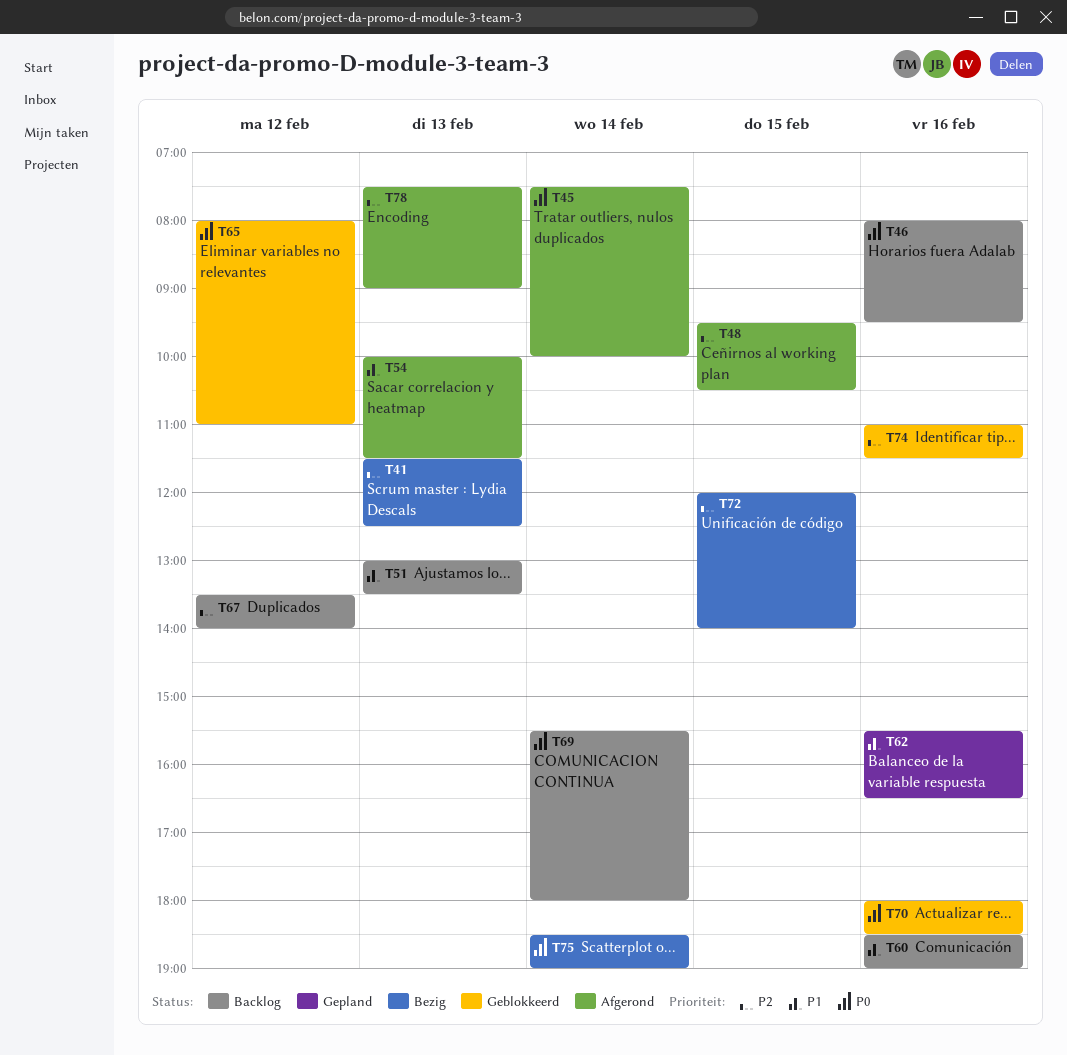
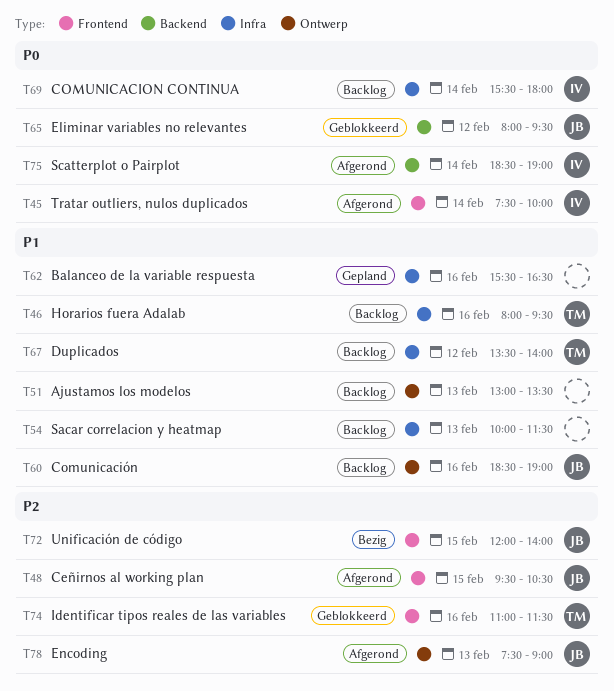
T41: present -> none
T46, priority: P0 -> P1
T54, status: Afgerond -> Backlog
T65, ends: 11:00 -> 09:30
T67, priority: P2 -> P1
T70: present -> none
T75, status: Bezig -> Afgerond

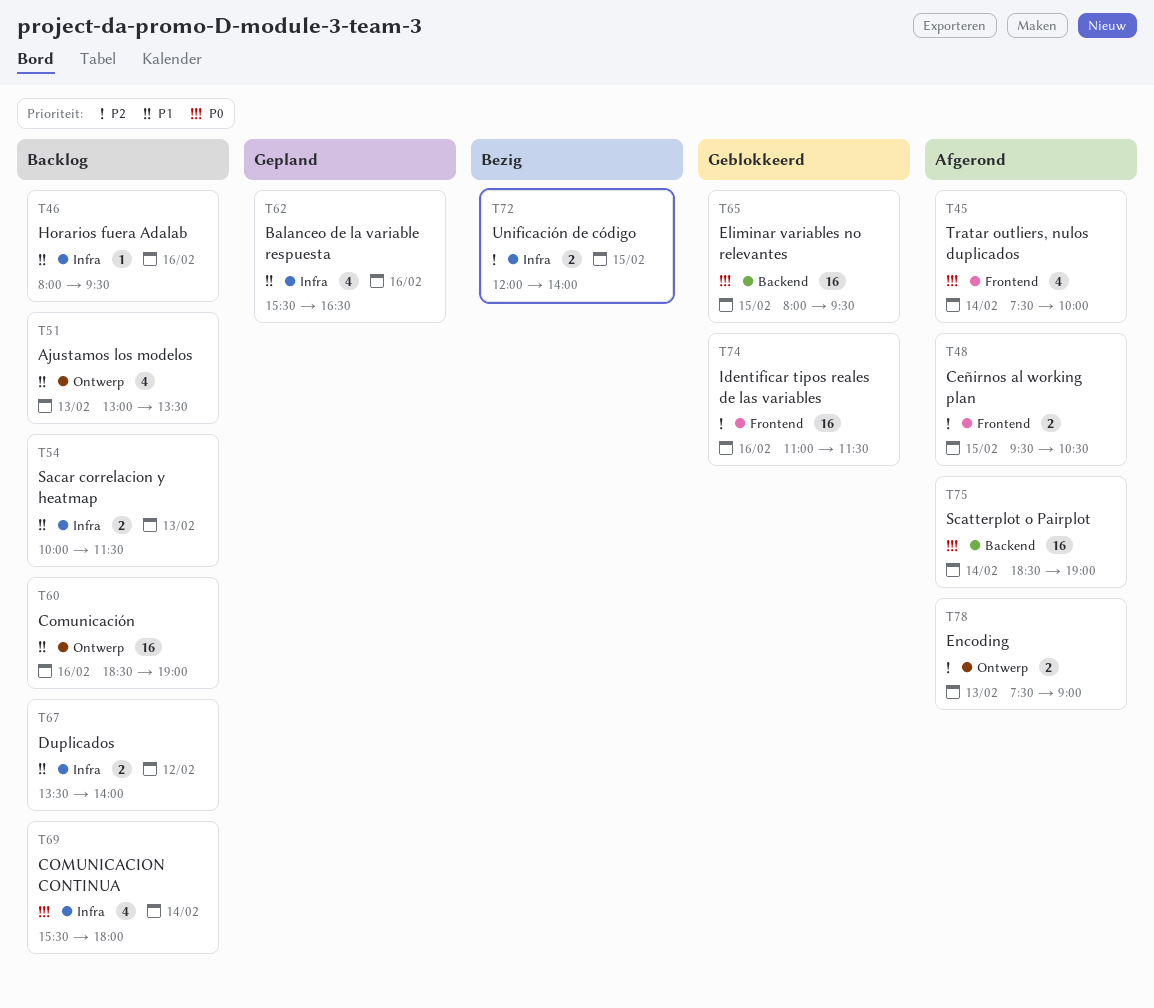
T65, day: Feb 12 -> Feb 15
T72, label: Frontend -> Infra

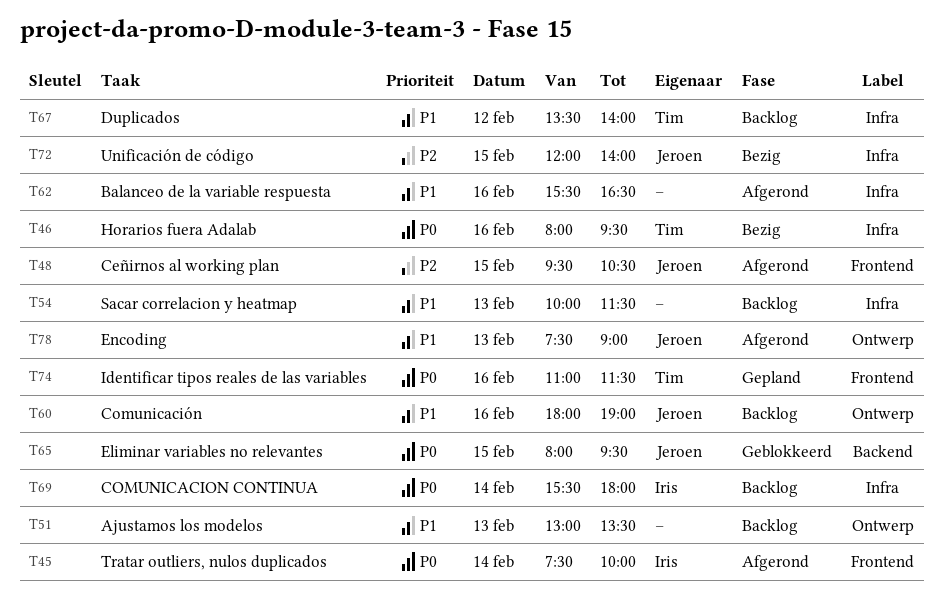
T46, status: Backlog -> Bezig
T46, priority: P1 -> P0
T60, begins: 18:30 -> 18:00
T62, status: Gepland -> Afgerond
T74, status: Geblokkeerd -> Gepland
T74, priority: P2 -> P0
T75: present -> none
T78, priority: P2 -> P1

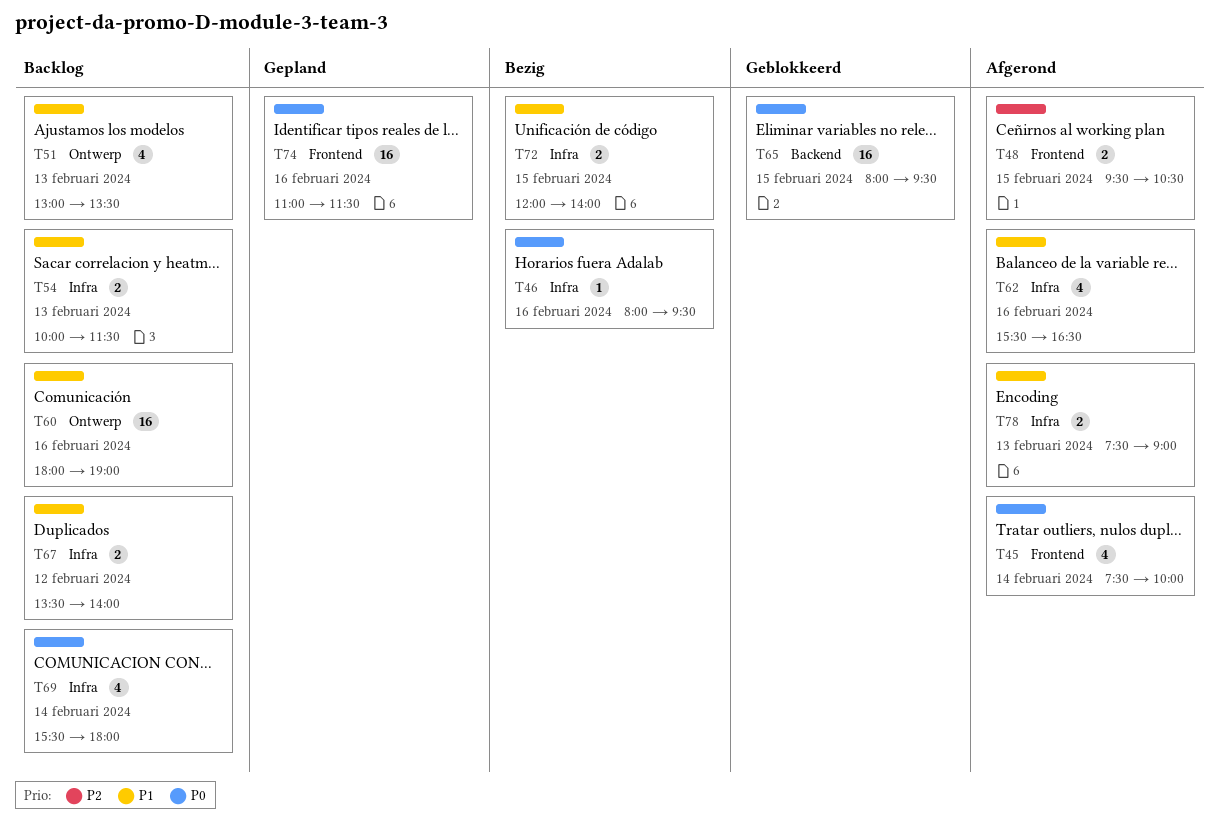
T72, priority: P2 -> P1
T78, label: Ontwerp -> Infra

